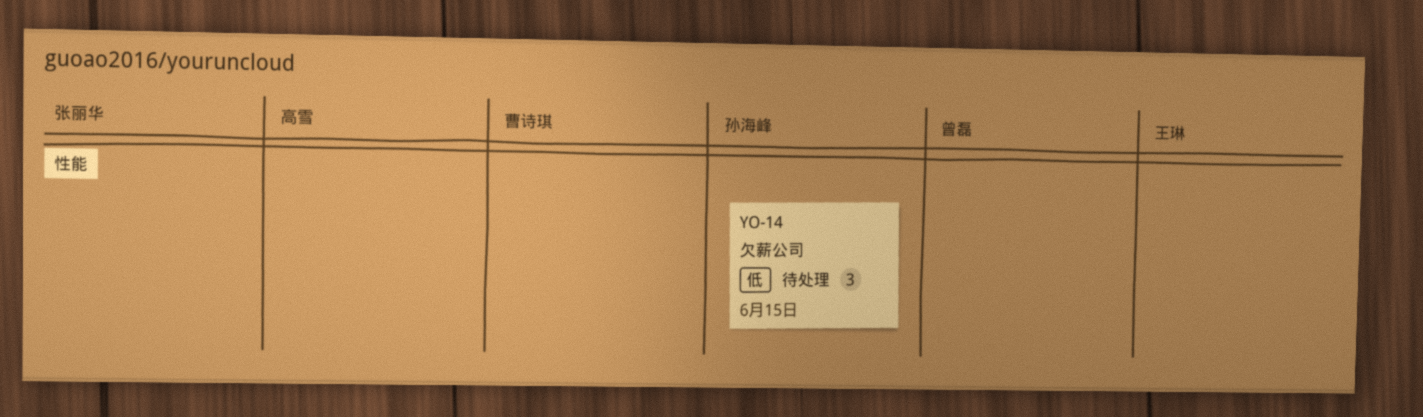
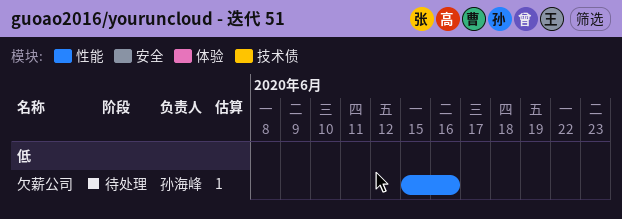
欠薪公司, estimate: 3 -> 1
欠薪公司, due: Jun 15 -> Jun 16

